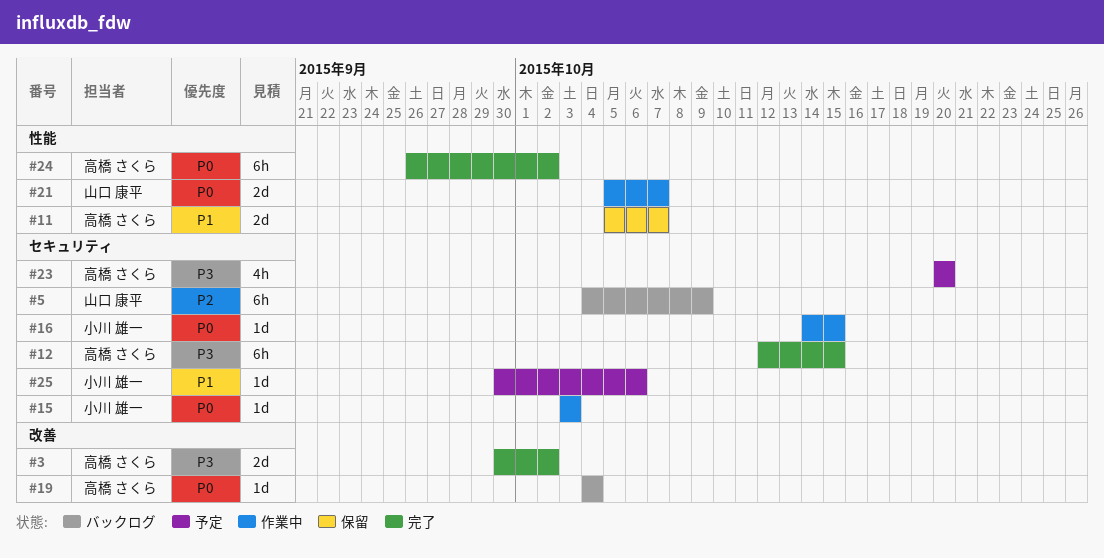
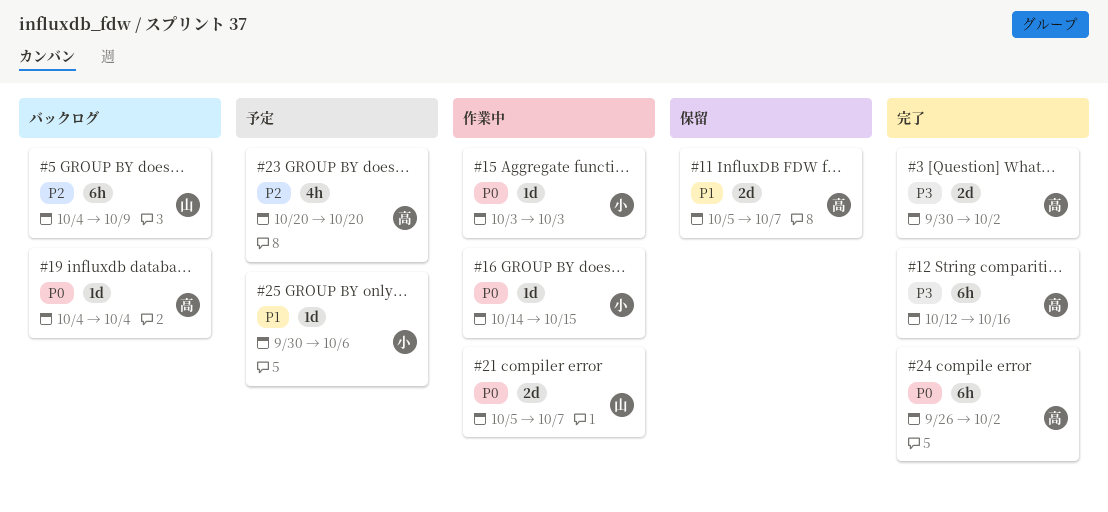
#12, due: Oct 15 -> Oct 16
#23, priority: P3 -> P2

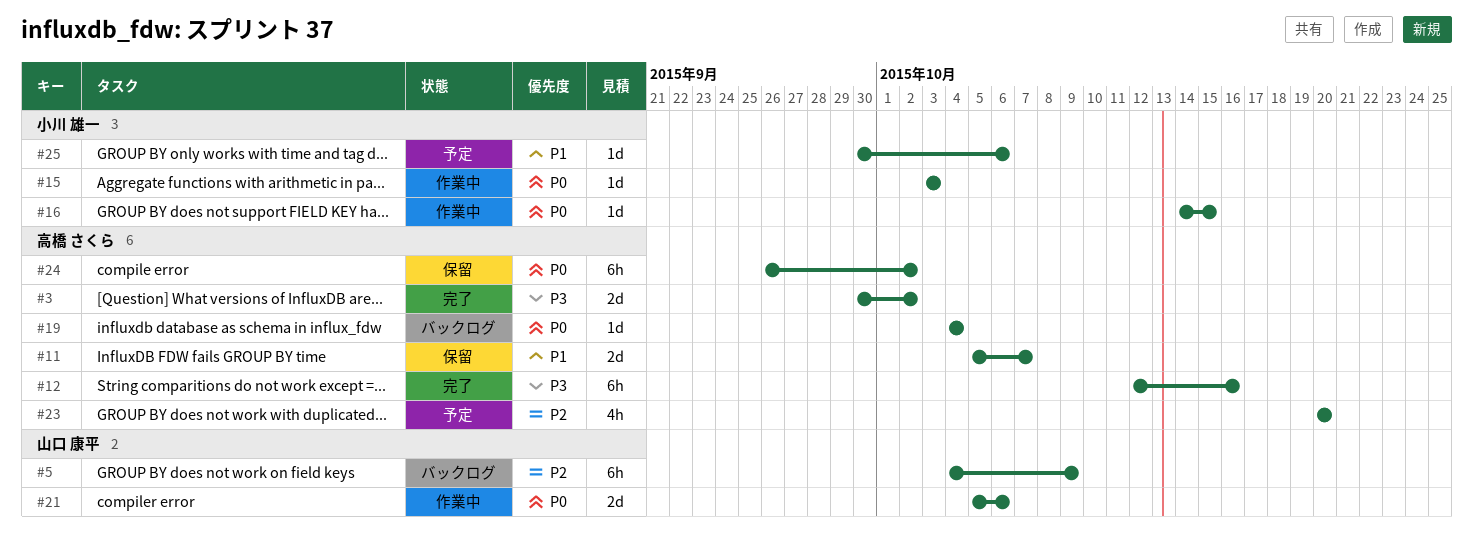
#21, due: Oct 7 -> Oct 6
#24, status: 完了 -> 保留

